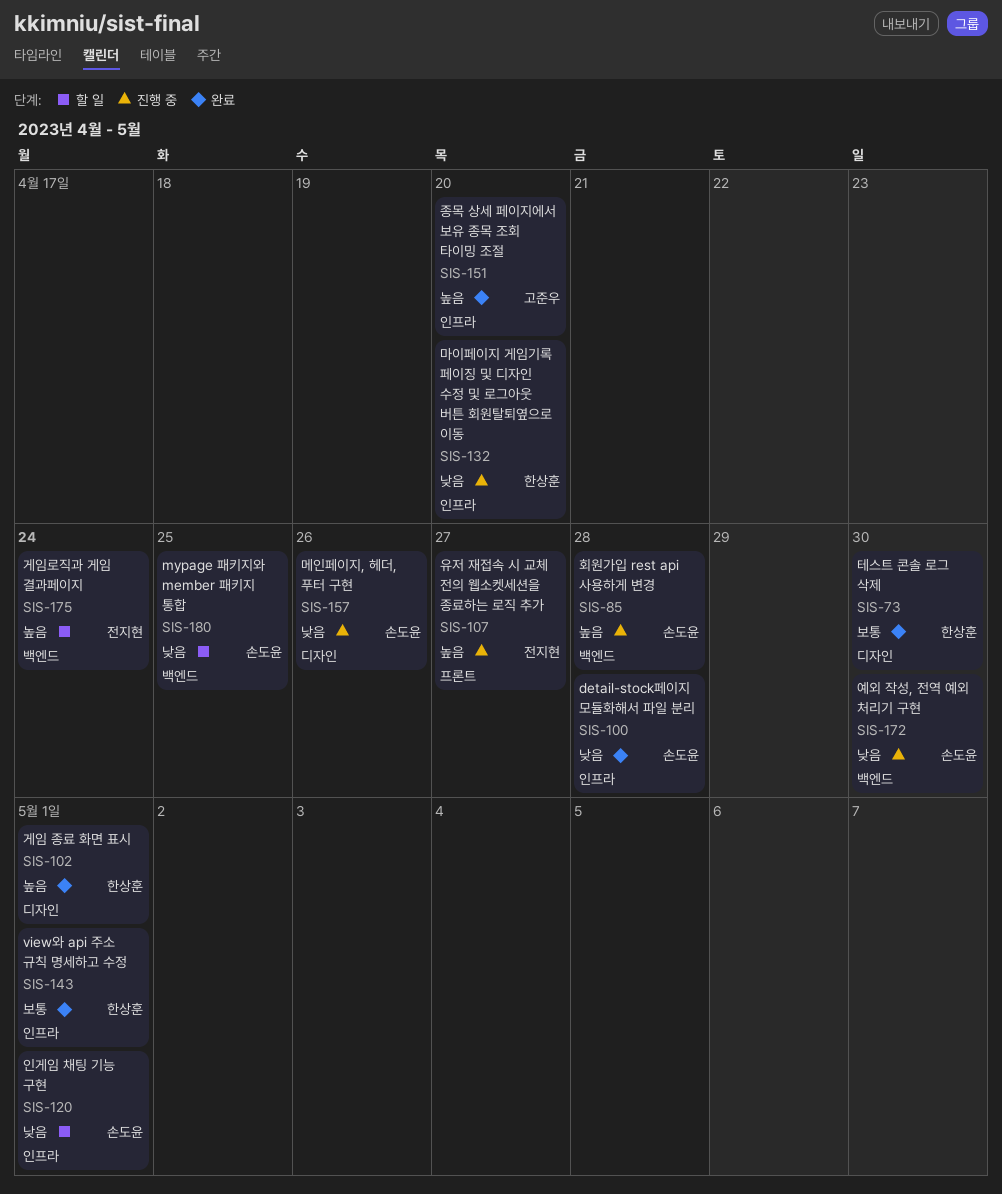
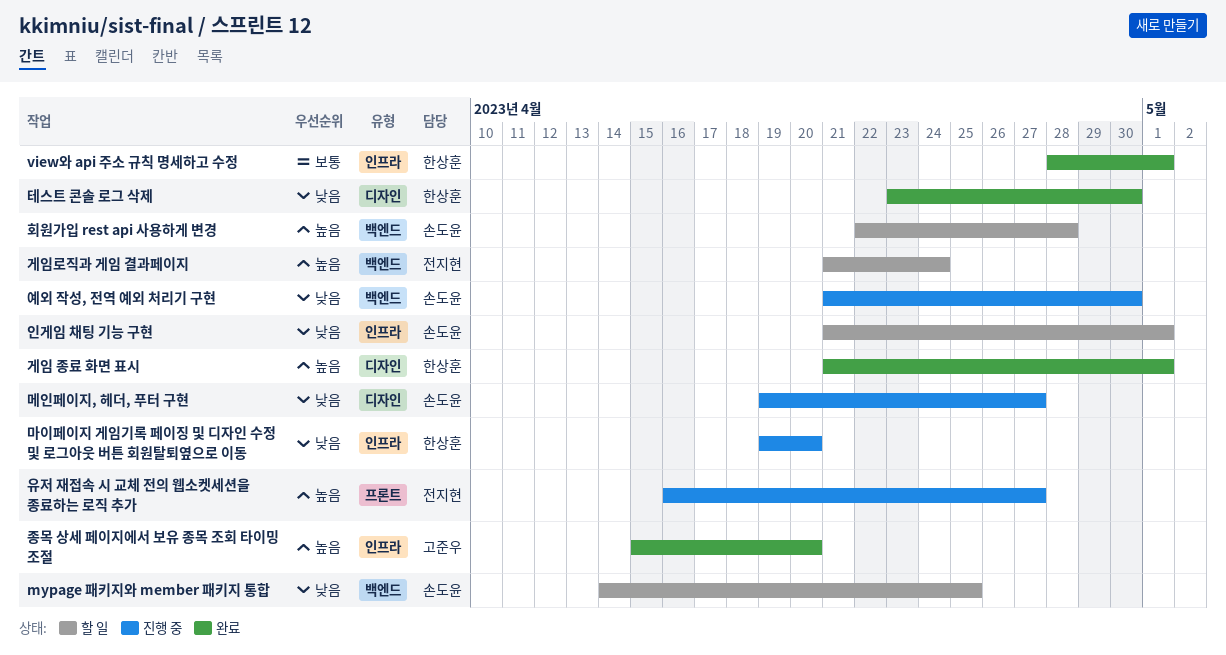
detail-stock페이지 모듈화해서 파일 분리: present -> none
메인페이지, 헤더, 푸터 구현, due: Apr 26 -> Apr 27
테스트 콘솔 로그 삭제, priority: 보통 -> 낮음
회원가입 rest api 사용하게 변경, status: 진행 중 -> 할 일

